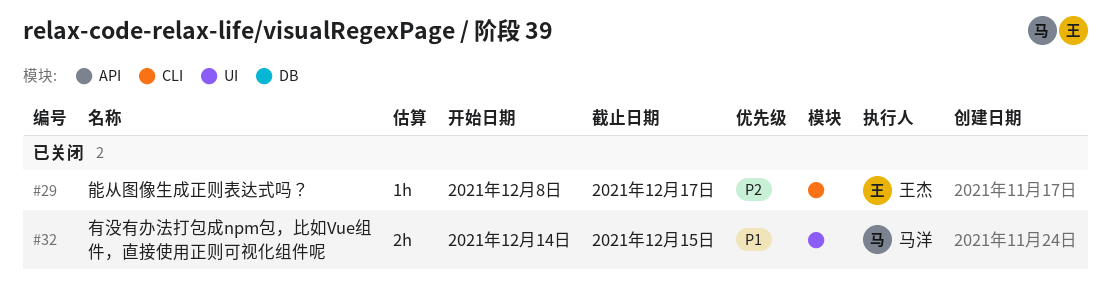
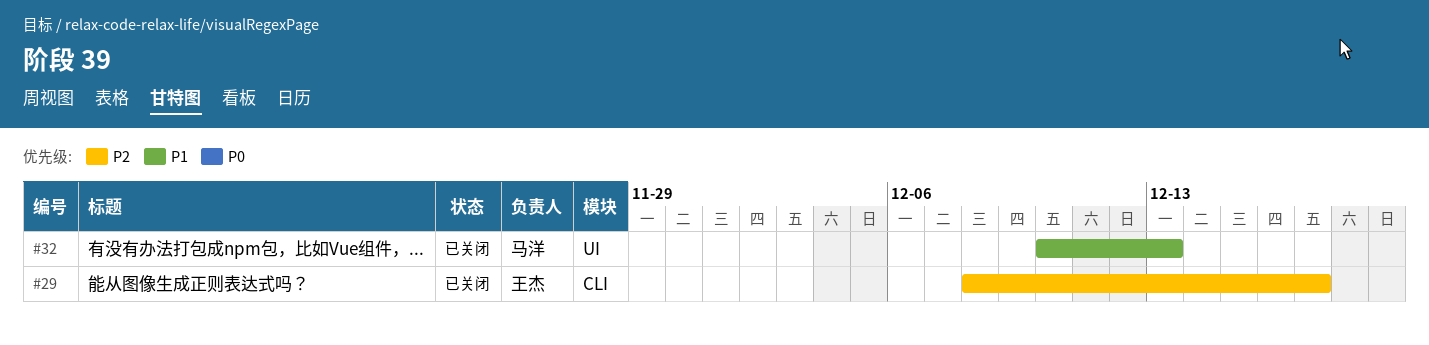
#32, start: Dec 14 -> Dec 10
#32, due: Dec 15 -> Dec 13

